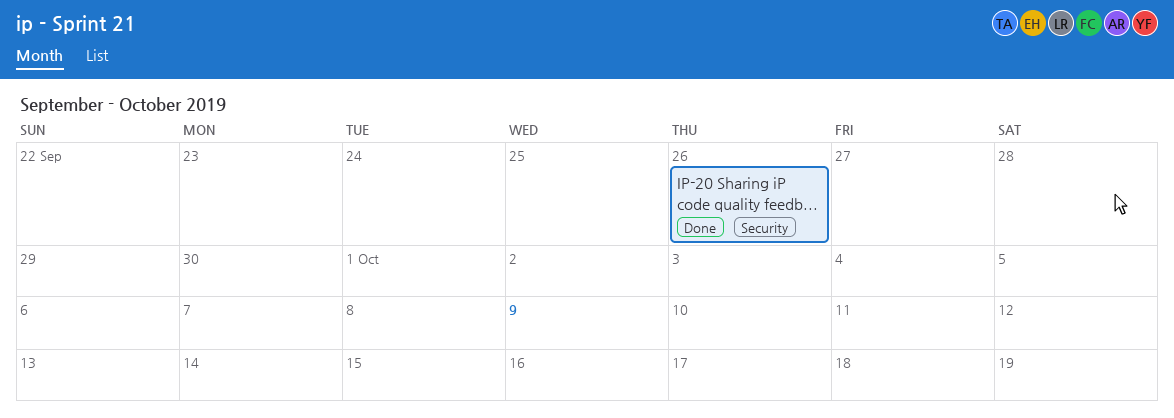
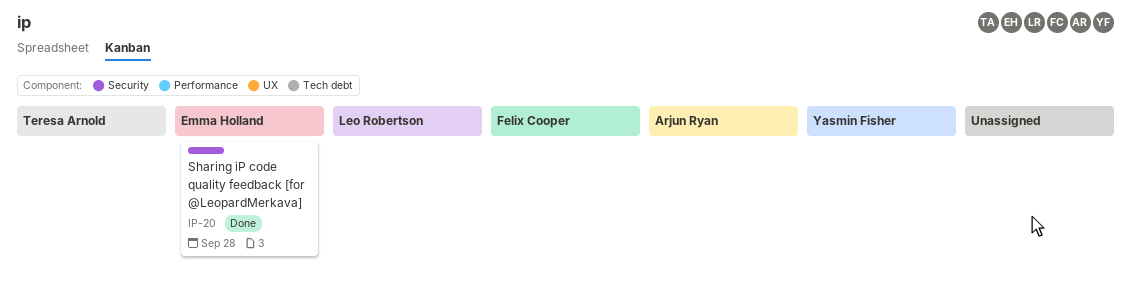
IP-20, due: Sep 26 -> Sep 28

